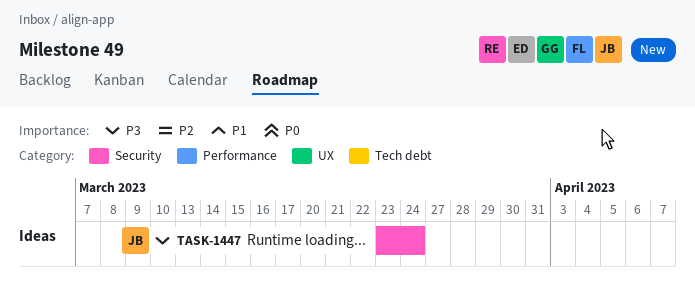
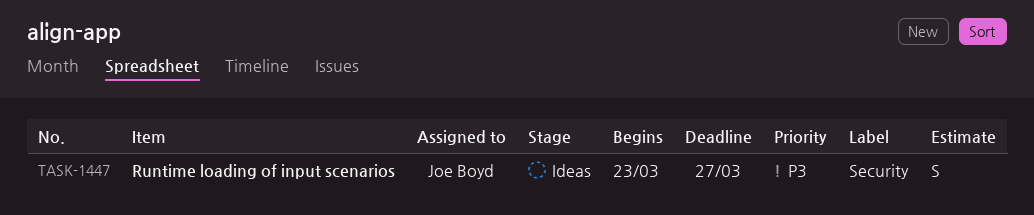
TASK-1447, due: Mar 24 -> Mar 27

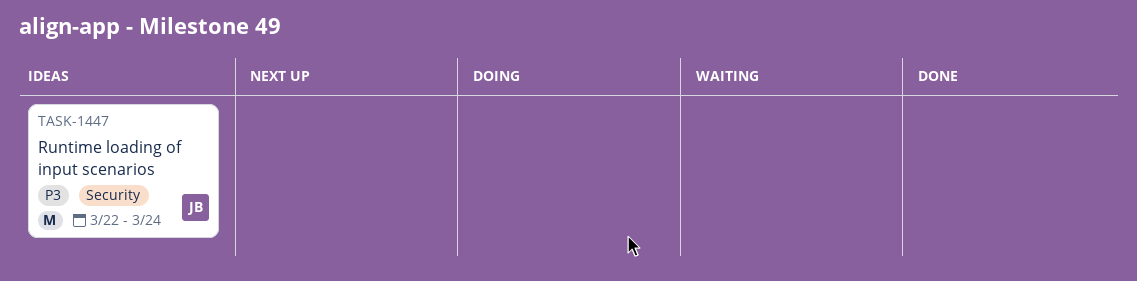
TASK-1447, estimate: S -> M
TASK-1447, start: Mar 23 -> Mar 22
TASK-1447, due: Mar 27 -> Mar 24

